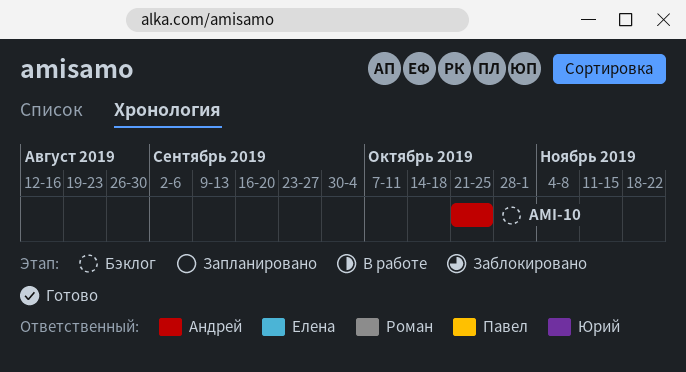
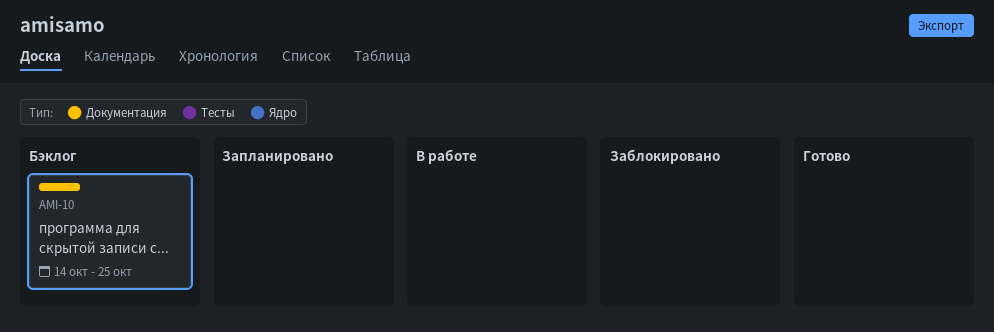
AMI-10, start: Oct 21 -> Oct 14

